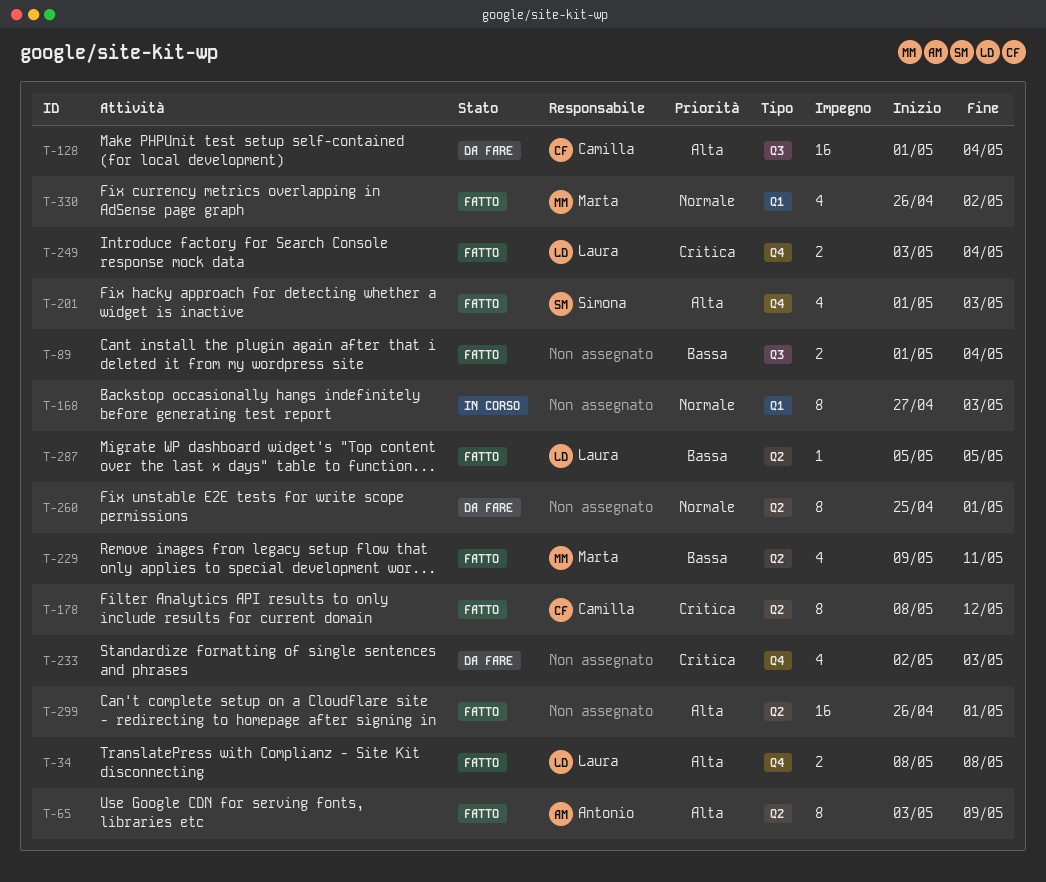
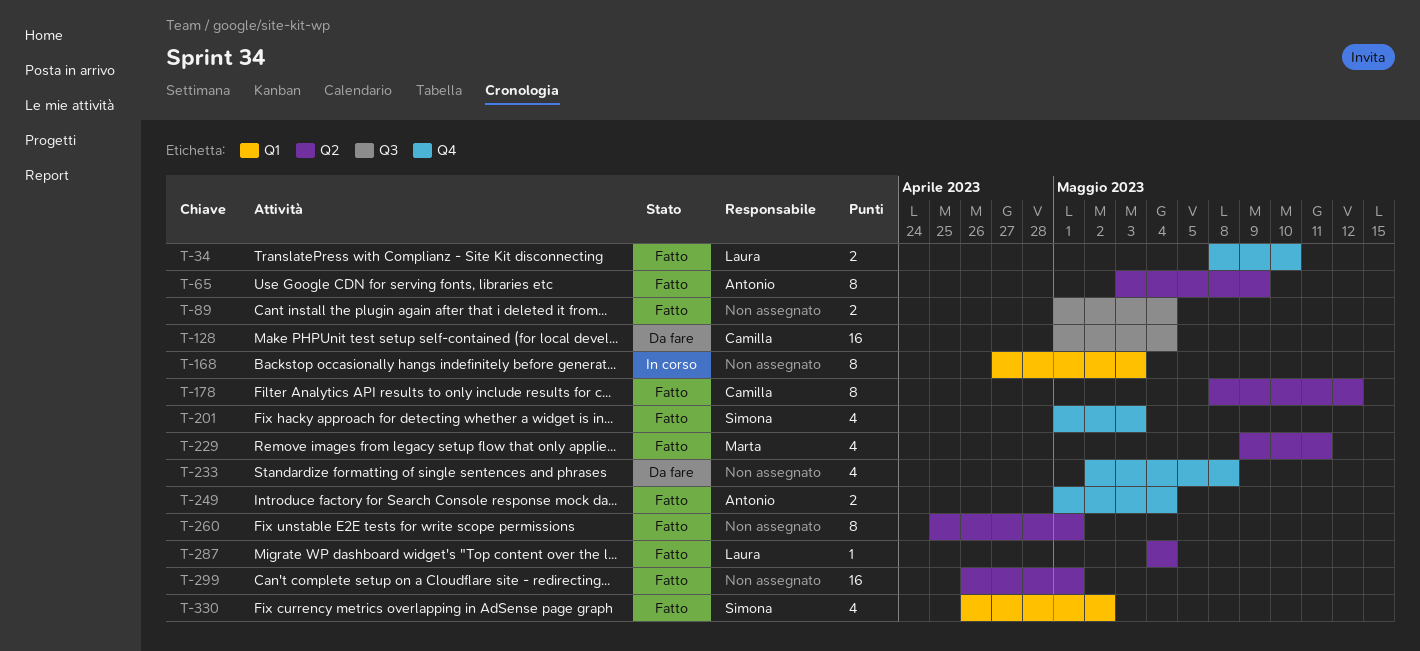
T-34, due: May 8 -> May 10
T-233, due: May 3 -> May 8
T-249, owner: Laura -> Antonio
T-249, start: May 3 -> May 1
T-260, status: Da fare -> Fatto
T-287, start: May 5 -> May 4
T-287, due: May 5 -> May 4
T-330, owner: Marta -> Simona

